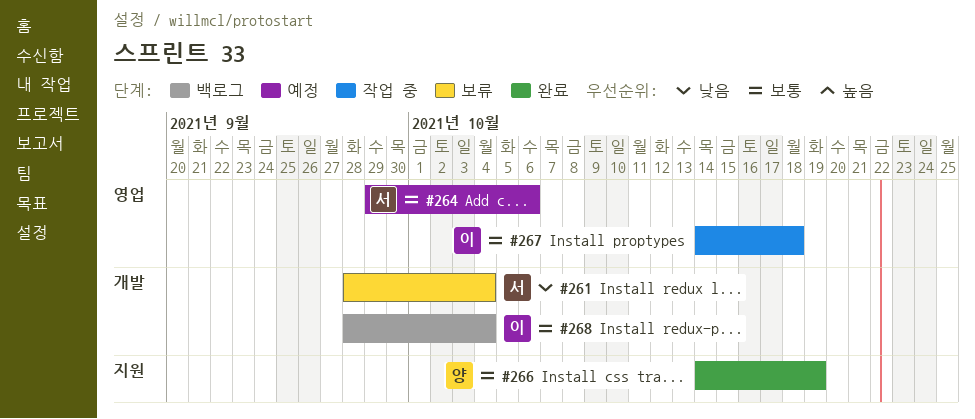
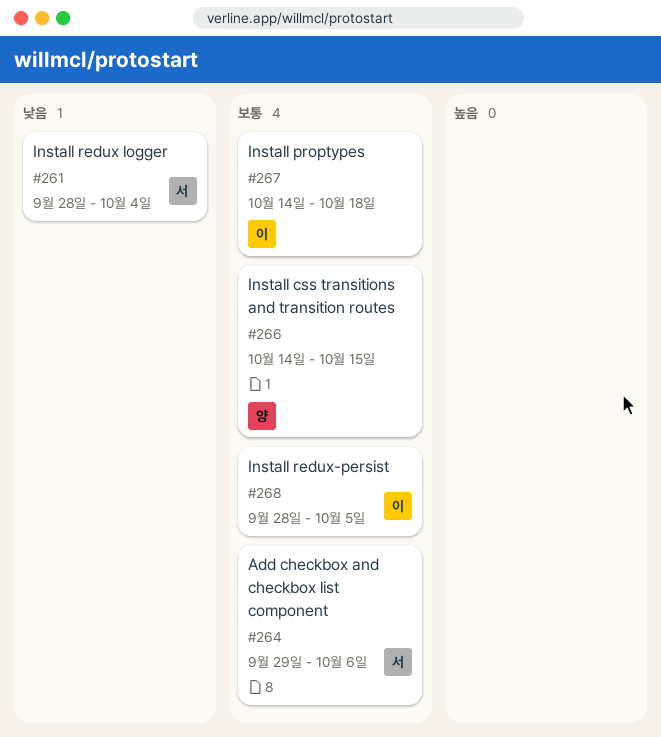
#266, due: Oct 19 -> Oct 15
#268, due: Oct 4 -> Oct 5

